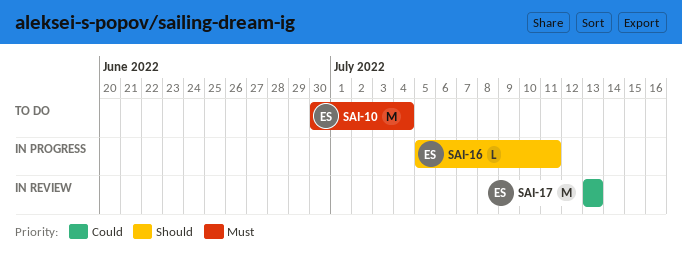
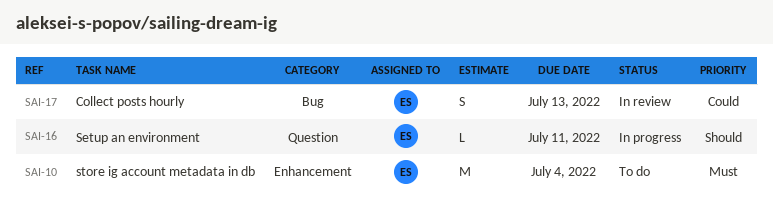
SAI-17, estimate: M -> S

